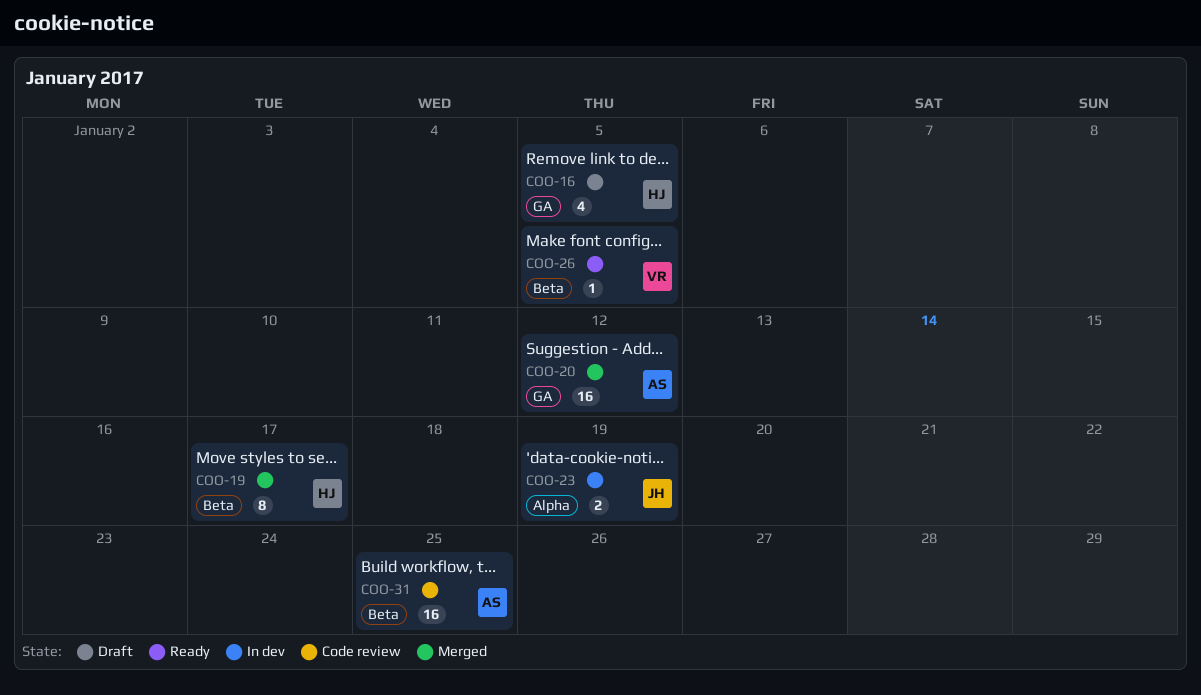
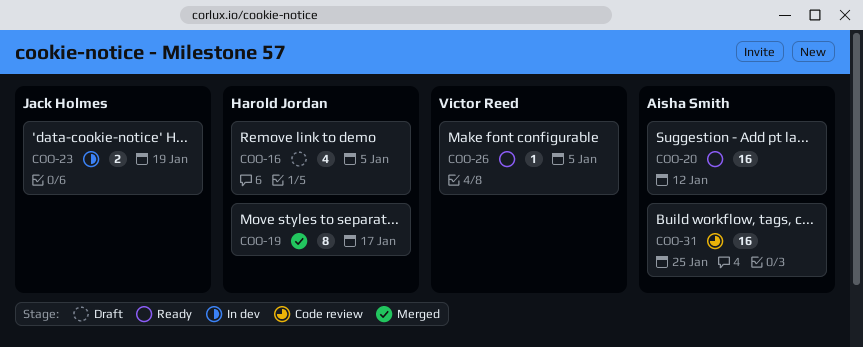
COO-20, status: Merged -> Ready

